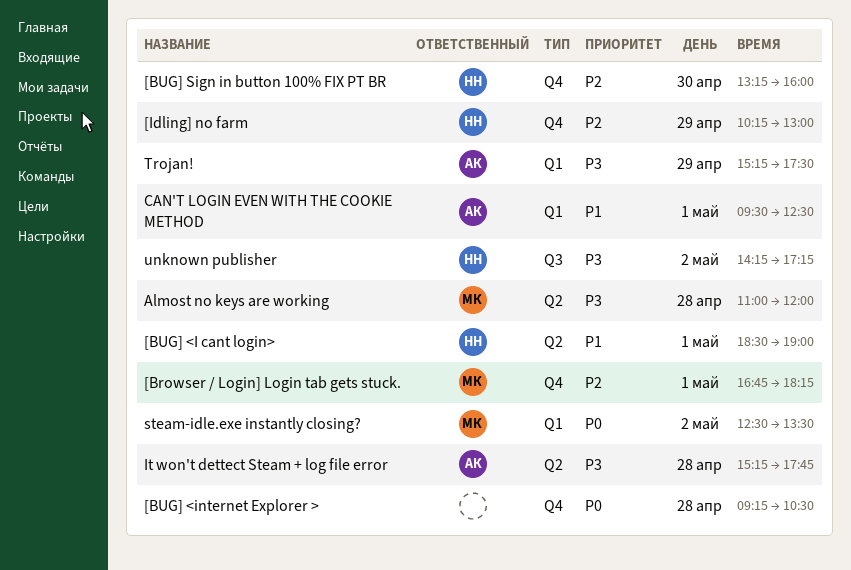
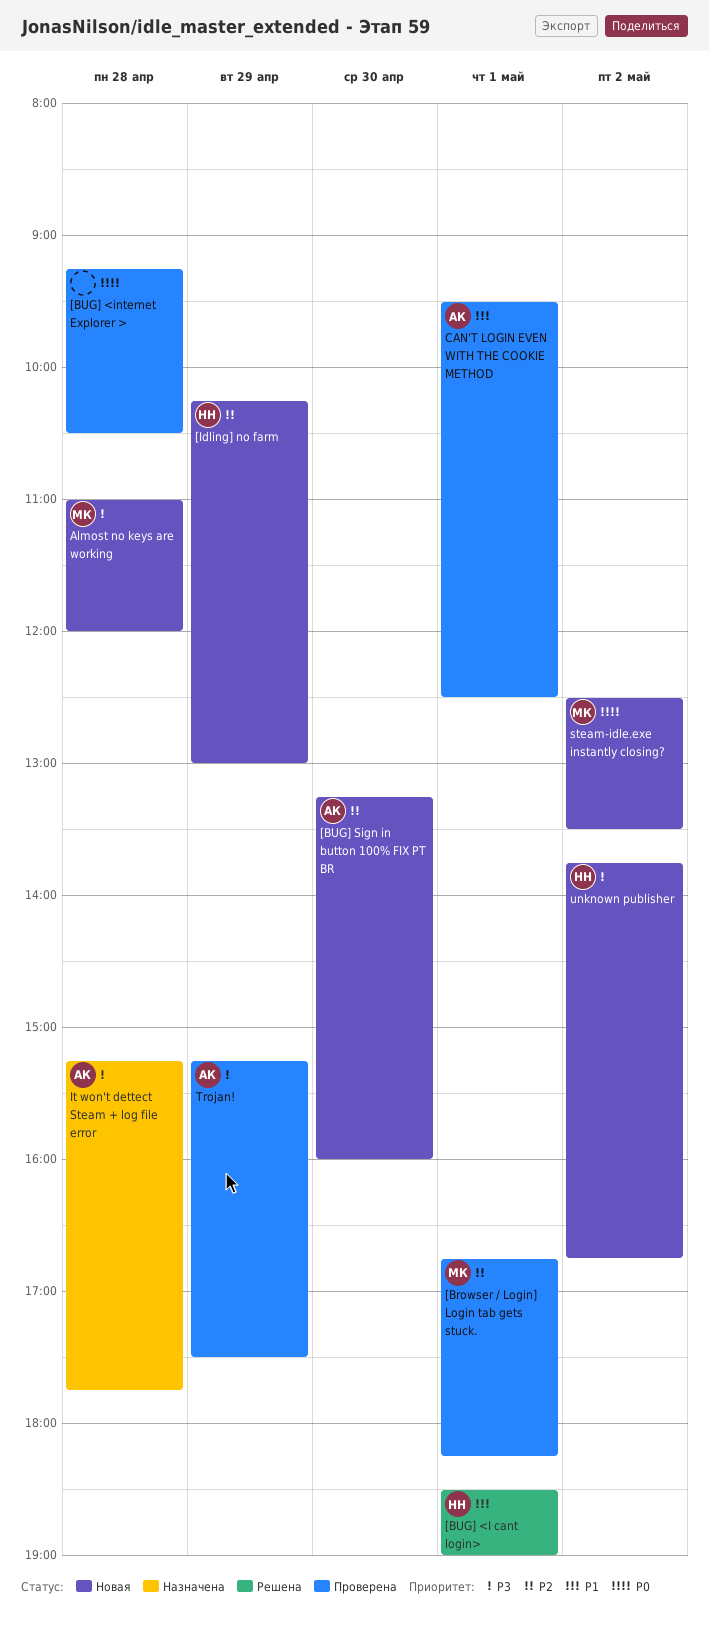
[BUG] Sign in button 100% FIX PT BR, owner: НН -> АК
unknown publisher, begins: 14:15 -> 13:45
unknown publisher, ends: 17:15 -> 16:45

